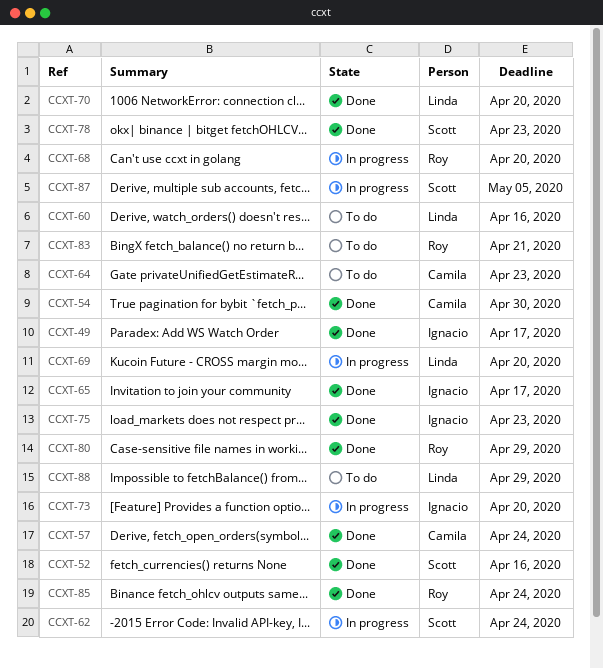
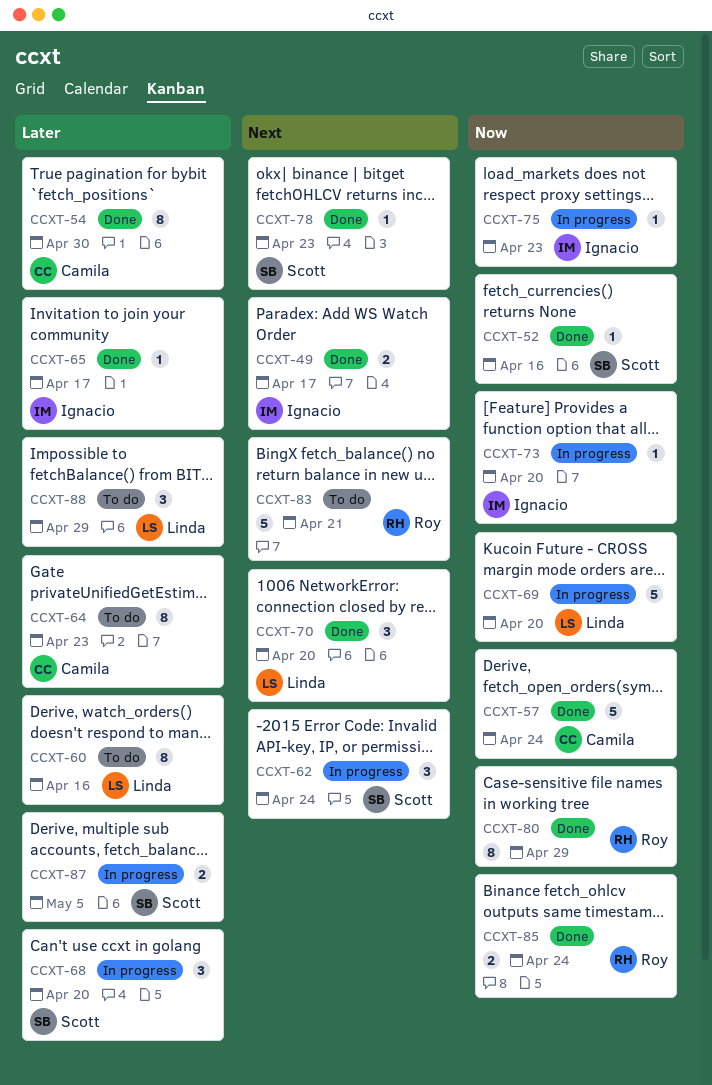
CCXT-68, owner: Roy -> Scott
CCXT-75, status: Done -> In progress

